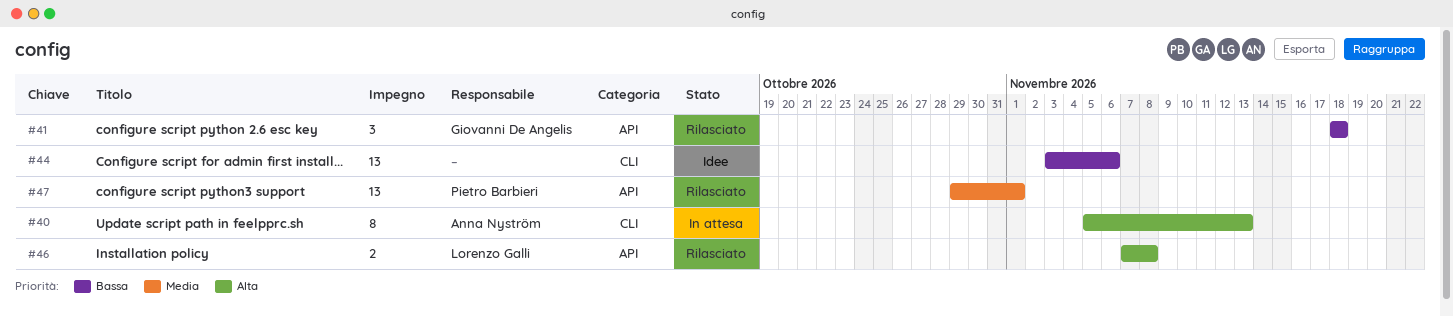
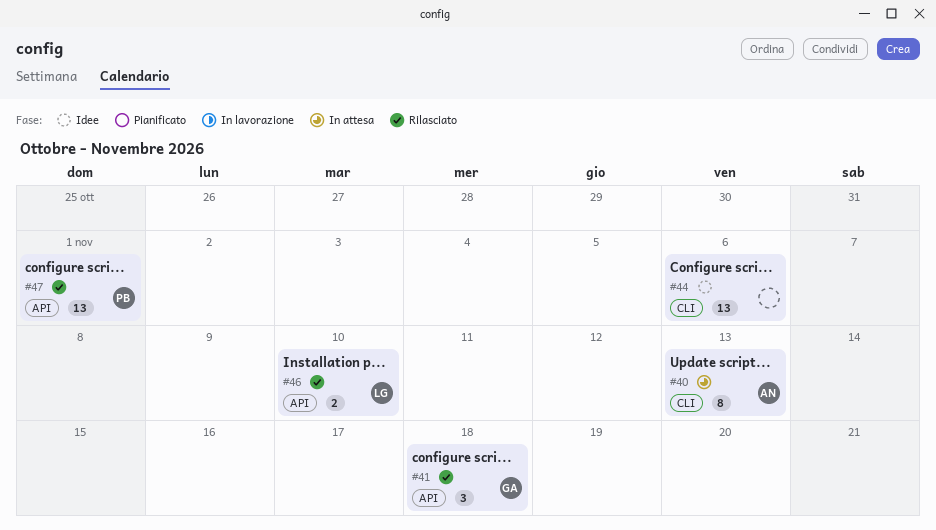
#46, due: Nov 8 -> Nov 10

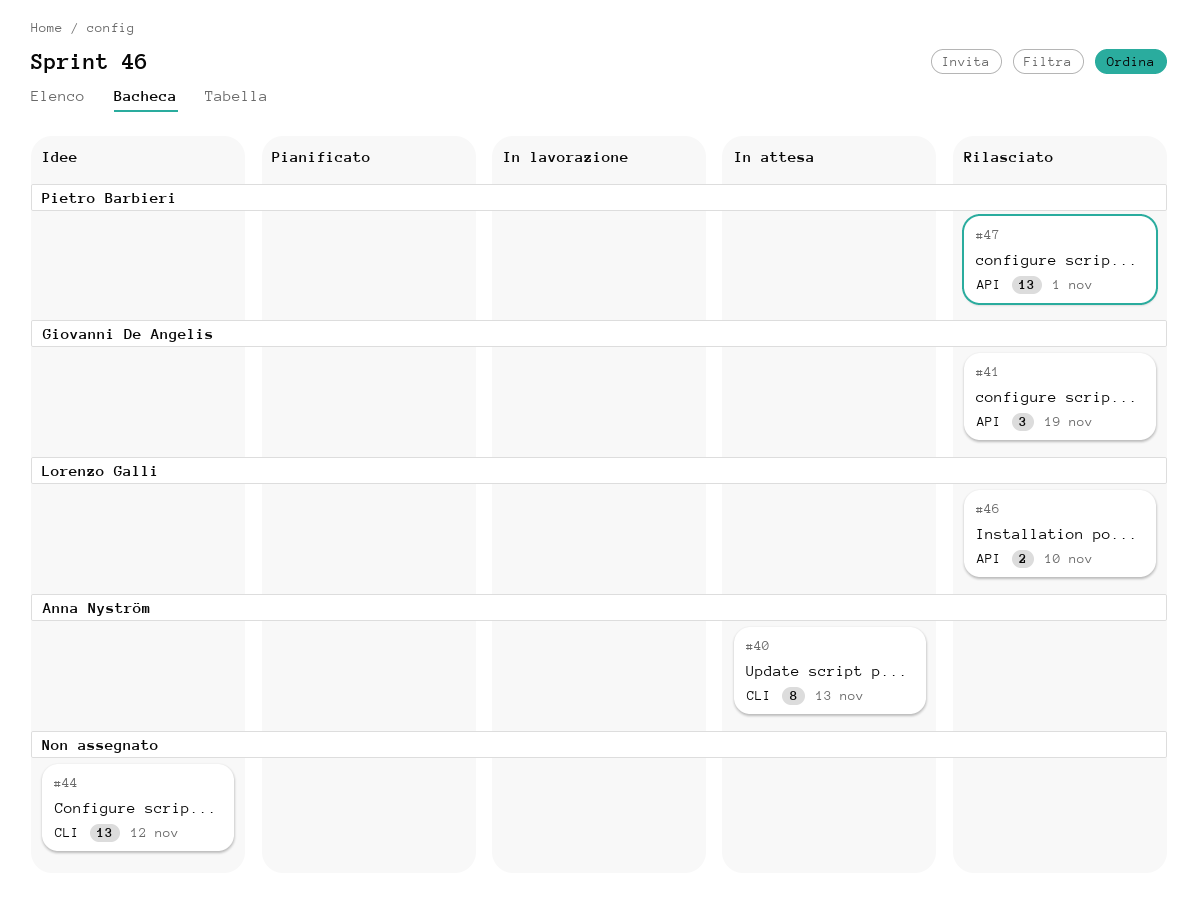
#41, due: Nov 18 -> Nov 19
#44, due: Nov 6 -> Nov 12

